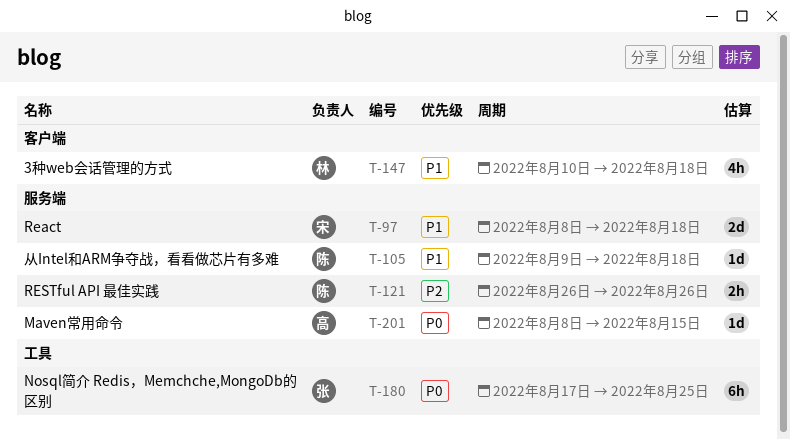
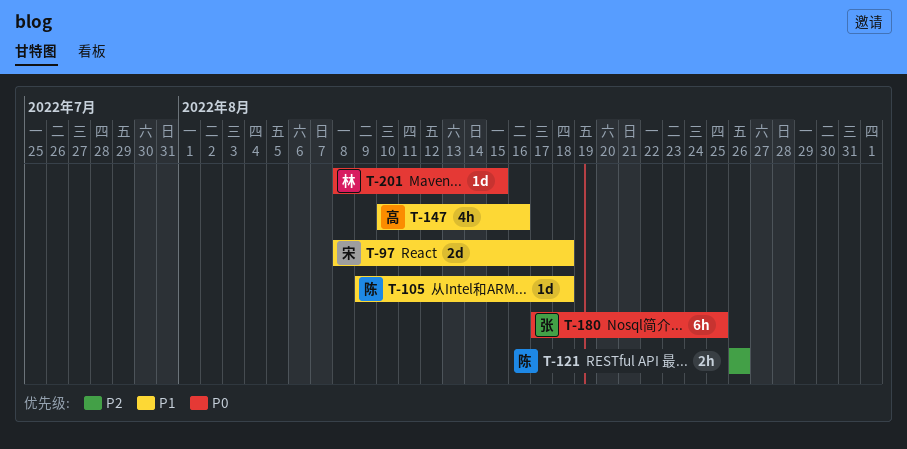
T-147, owner: 林 -> 高
T-147, due: Aug 18 -> Aug 16
T-201, owner: 高 -> 林

